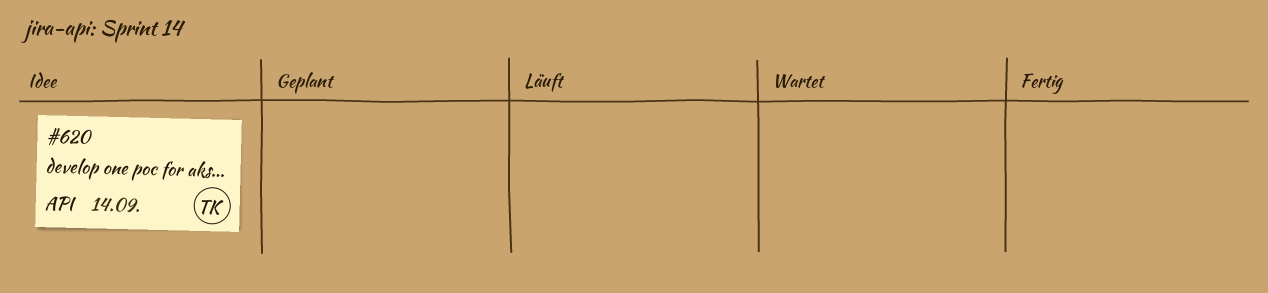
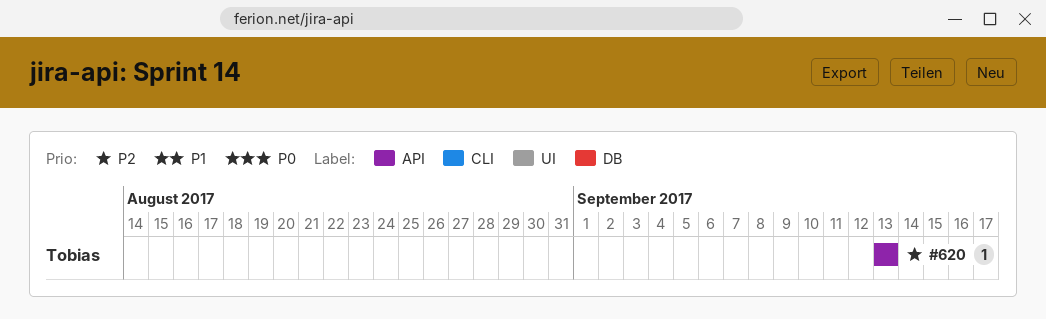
#620, due: Sep 14 -> Sep 13

